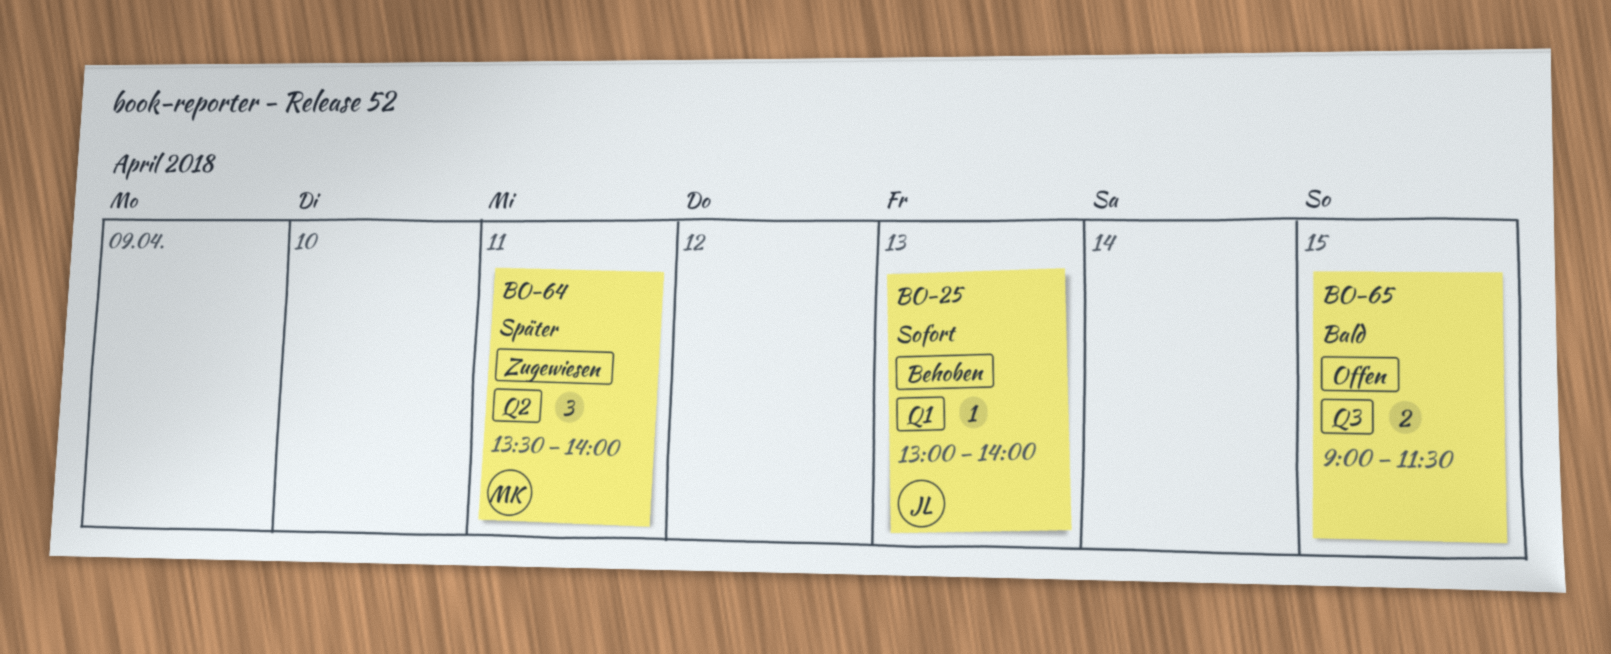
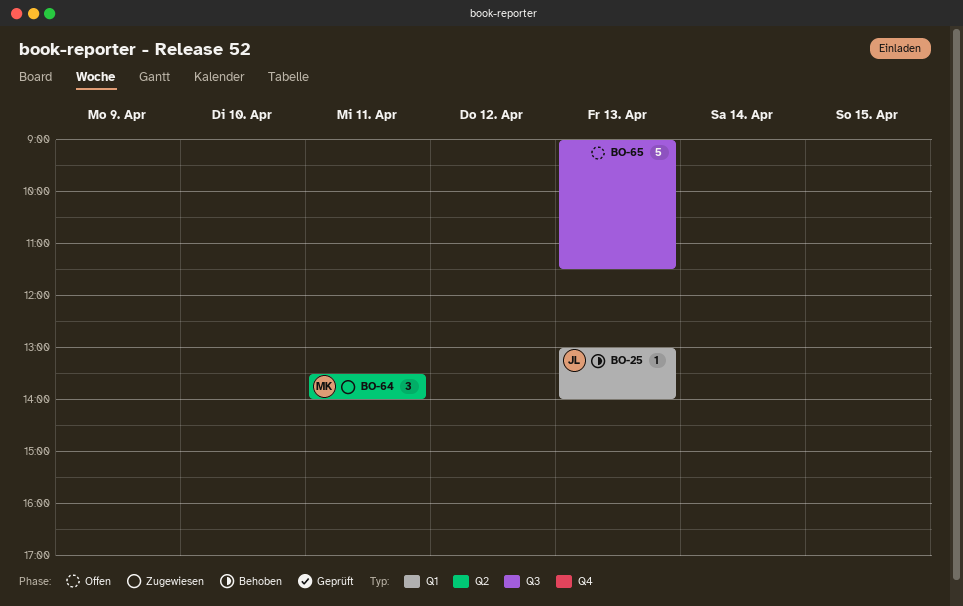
BO-65, estimate: 2 -> 5
BO-65, day: Apr 15 -> Apr 13

